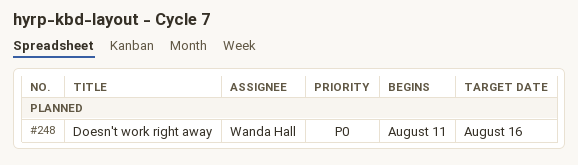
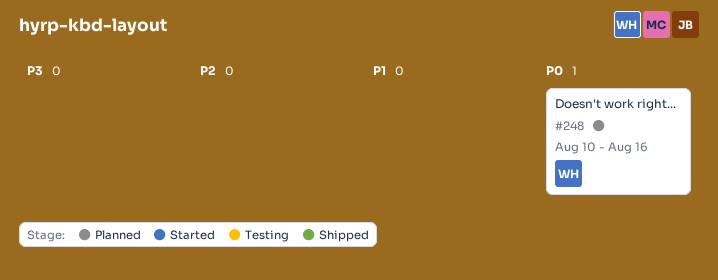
#248, start: Aug 11 -> Aug 10

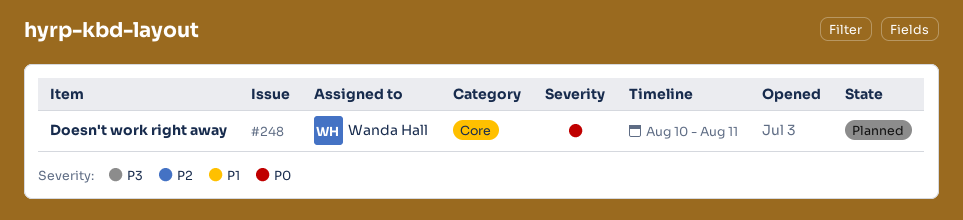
#248, due: Aug 16 -> Aug 11

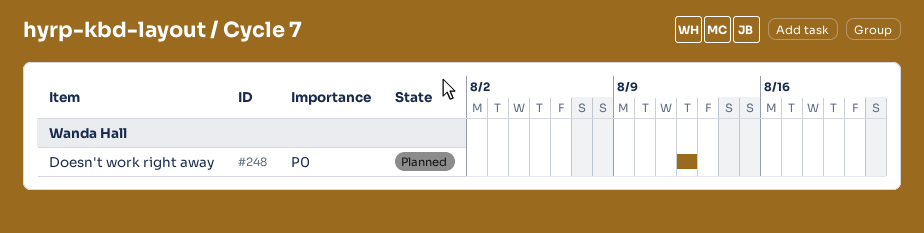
#248, start: Aug 10 -> Aug 12
#248, due: Aug 11 -> Aug 12

